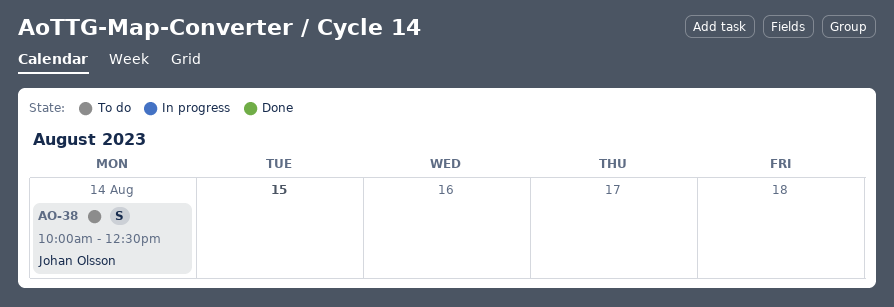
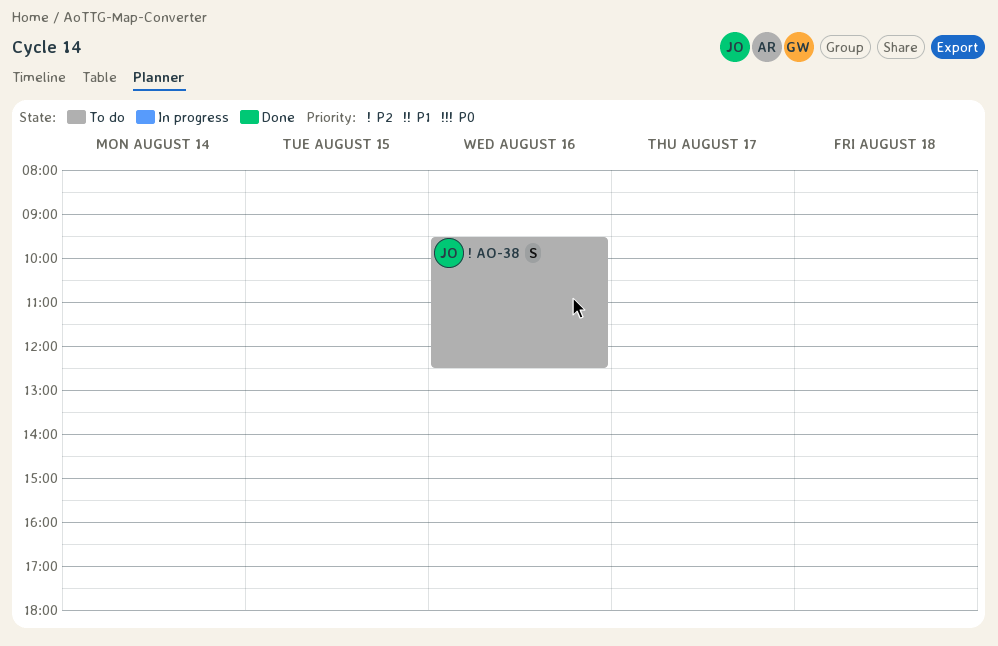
AO-38, day: Aug 14 -> Aug 16
AO-38, begins: 10:00 -> 09:30

